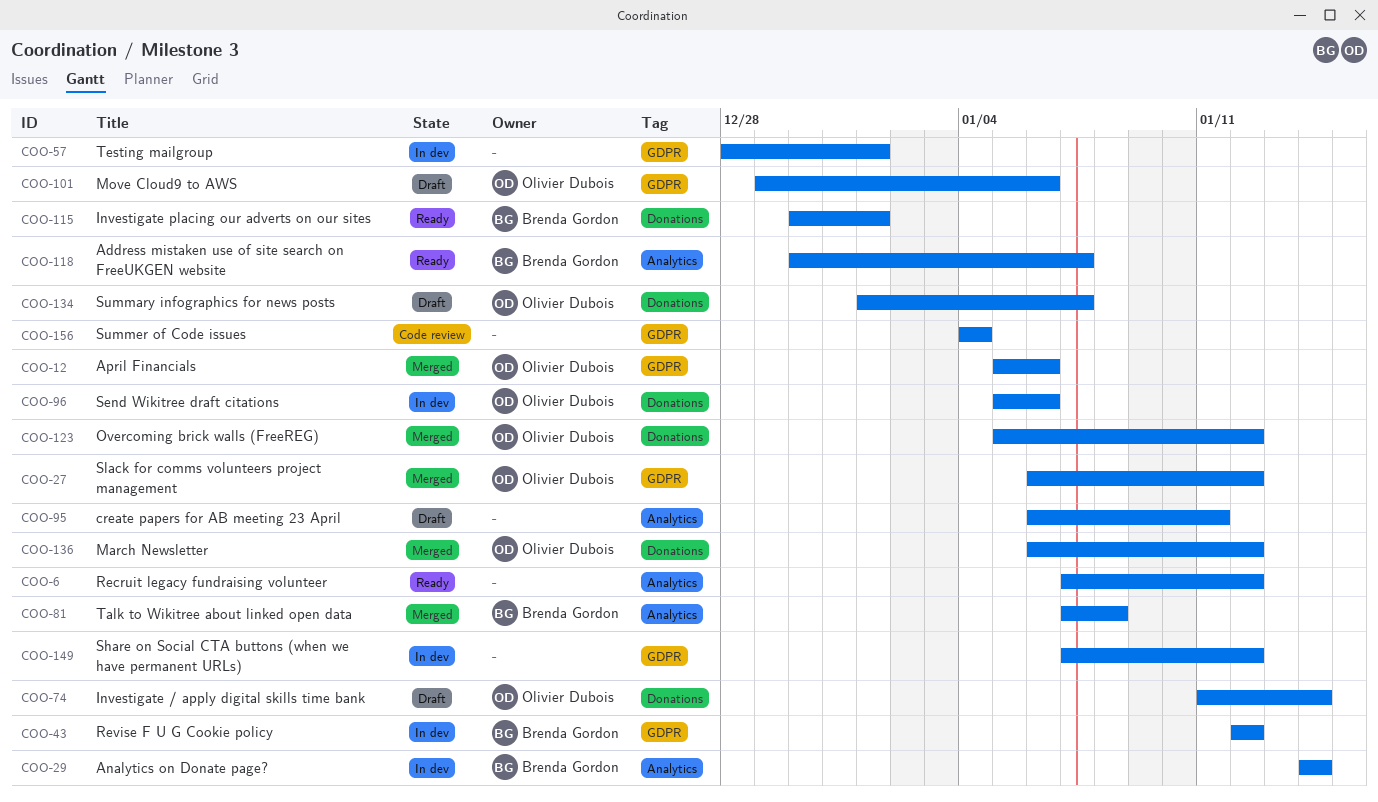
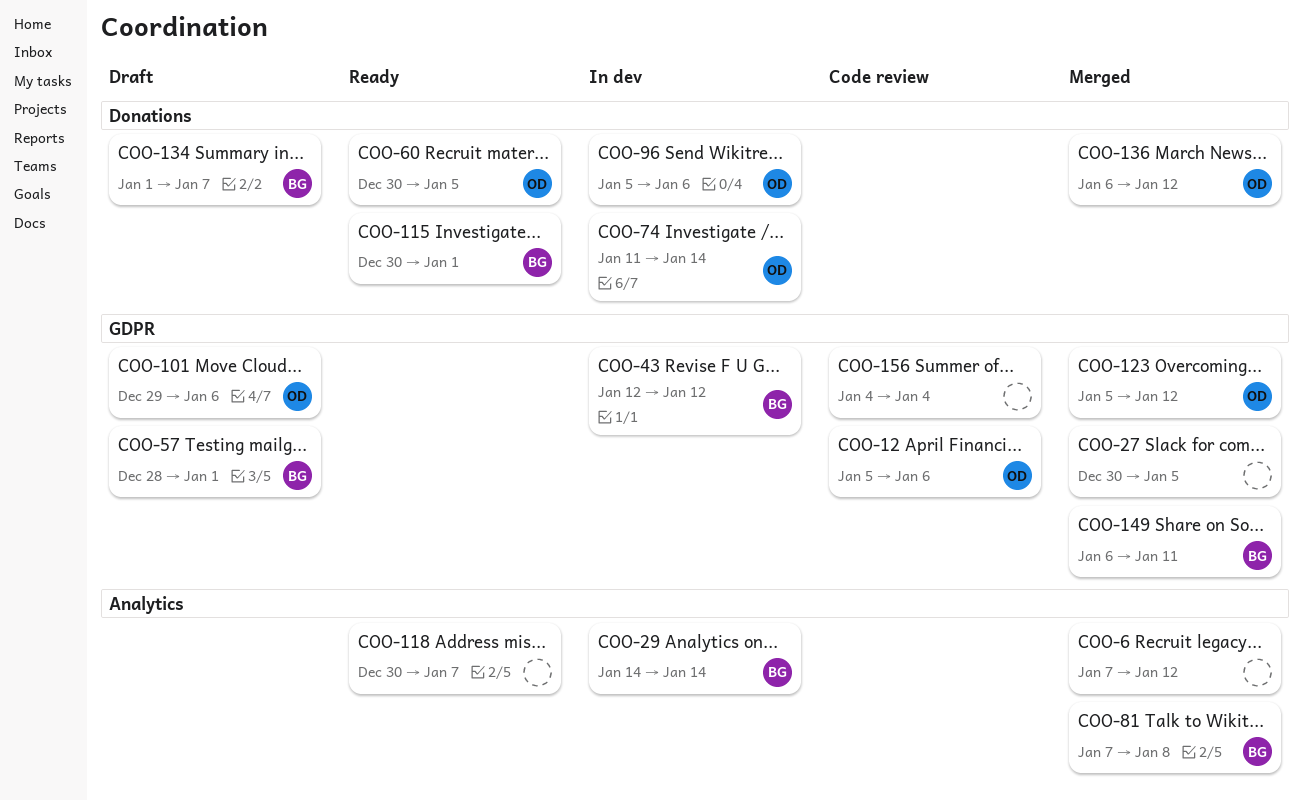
COO-6, status: Ready -> Merged
COO-12, status: Merged -> Code review
COO-27, owner: Olivier Dubois -> none
COO-27, start: Jan 6 -> Dec 30
COO-27, due: Jan 12 -> Jan 5
COO-57, status: In dev -> Draft
COO-57, owner: none -> Brenda Gordon
COO-60: none -> present
COO-74, status: Draft -> In dev
COO-95: present -> none
COO-118, owner: Brenda Gordon -> none
COO-123, label: Donations -> GDPR
COO-134, owner: Olivier Dubois -> Brenda Gordon
COO-149, status: In dev -> Merged
COO-149, owner: none -> Brenda Gordon
COO-149, start: Jan 7 -> Jan 6
COO-149, due: Jan 12 -> Jan 11

